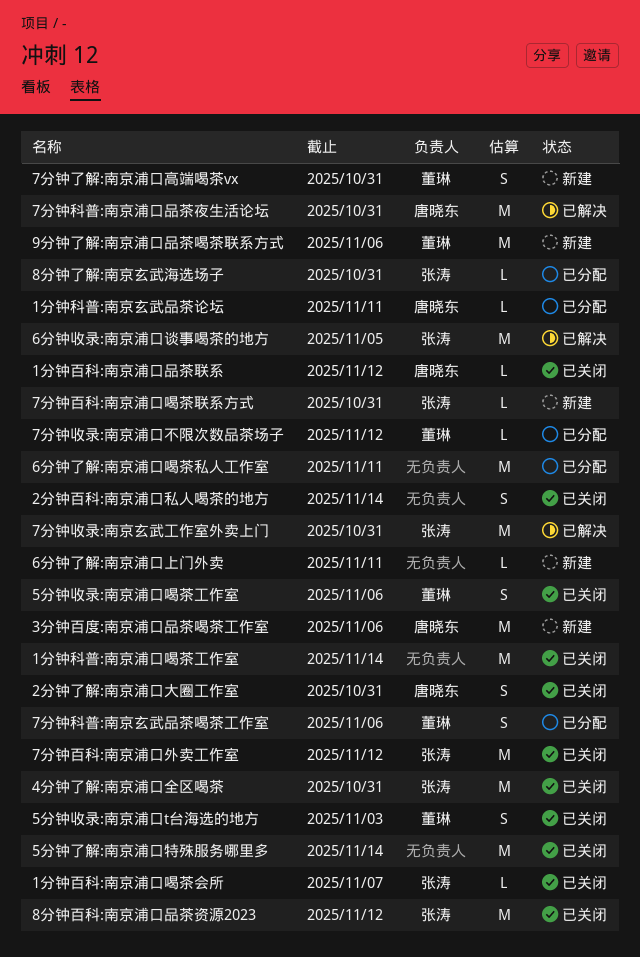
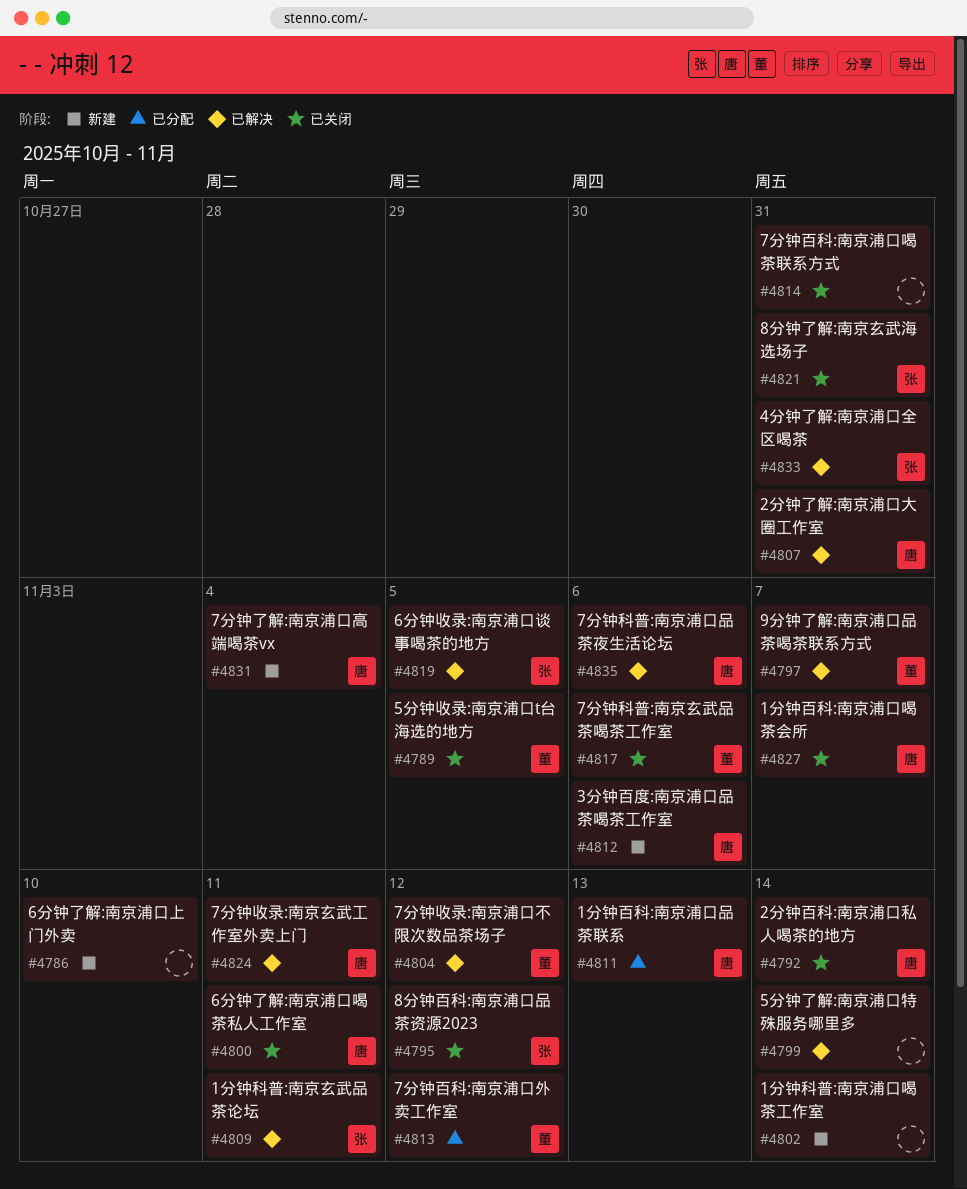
1分钟百科:南京浦口品茶联系, status: 已关闭 -> 已分配
1分钟百科:南京浦口品茶联系, due: Nov 12 -> Nov 13
1分钟百科:南京浦口喝茶会所, owner: 张涛 -> 唐晓东
1分钟科普:南京浦口喝茶工作室, status: 已关闭 -> 新建
1分钟科普:南京玄武品茶论坛, status: 已分配 -> 已解决
1分钟科普:南京玄武品茶论坛, owner: 唐晓东 -> 张涛
2分钟了解:南京浦口大圈工作室, status: 已关闭 -> 已解决
2分钟百科:南京浦口私人喝茶的地方, owner: none -> 唐晓东
4分钟了解:南京浦口全区喝茶, status: 已关闭 -> 已解决
5分钟了解:南京浦口特殊服务哪里多, status: 已关闭 -> 已解决
5分钟收录:南京浦口t台海选的地方, due: Nov 3 -> Nov 5
5分钟收录:南京浦口喝茶工作室: present -> none
6分钟了解:南京浦口上门外卖, due: Nov 11 -> Nov 10
6分钟了解:南京浦口喝茶私人工作室, status: 已分配 -> 已关闭
6分钟了解:南京浦口喝茶私人工作室, owner: none -> 唐晓东
7分钟了解:南京浦口高端喝茶vx, owner: 董琳 -> 唐晓东
7分钟了解:南京浦口高端喝茶vx, due: Oct 31 -> Nov 4
7分钟收录:南京浦口不限次数品茶场子, status: 已分配 -> 已解决
7分钟收录:南京玄武工作室外卖上门, owner: 张涛 -> 唐晓东
7分钟收录:南京玄武工作室外卖上门, due: Oct 31 -> Nov 11
7分钟百科:南京浦口喝茶联系方式, status: 新建 -> 已关闭
7分钟百科:南京浦口喝茶联系方式, owner: 张涛 -> none
7分钟百科:南京浦口外卖工作室, status: 已关闭 -> 已分配
7分钟百科:南京浦口外卖工作室, owner: 张涛 -> 董琳
7分钟科普:南京浦口品茶夜生活论坛, due: Oct 31 -> Nov 6
7分钟科普:南京玄武品茶喝茶工作室, status: 已分配 -> 已关闭
8分钟了解:南京玄武海选场子, status: 已分配 -> 已关闭
9分钟了解:南京浦口品茶喝茶联系方式, status: 新建 -> 已解决
9分钟了解:南京浦口品茶喝茶联系方式, due: Nov 6 -> Nov 7

